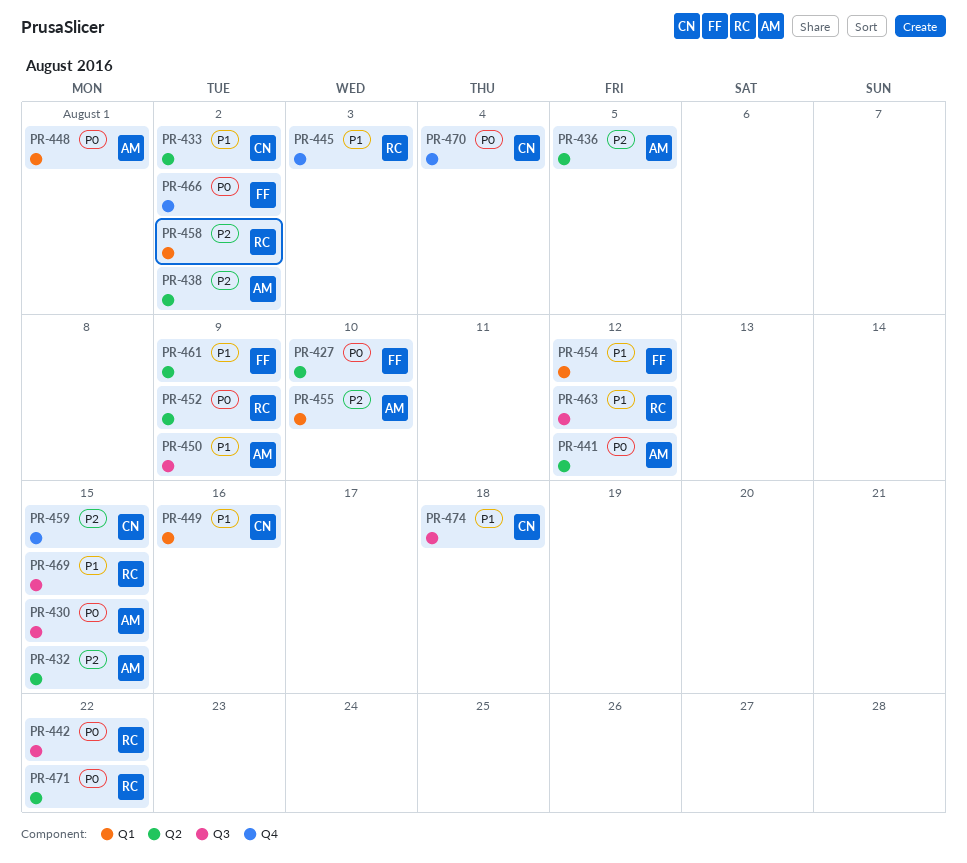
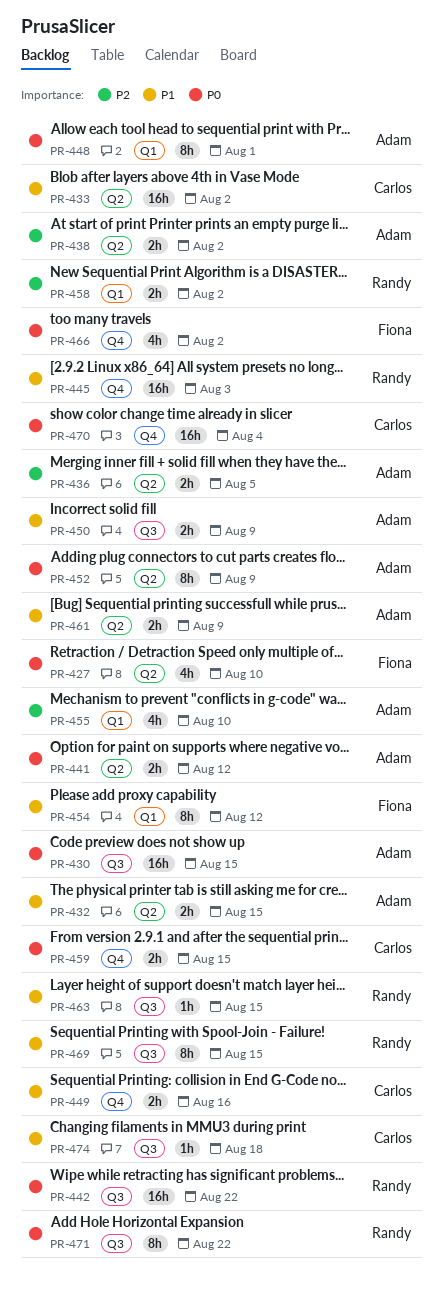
PR-432, priority: P2 -> P1
PR-449, label: Q1 -> Q4
PR-452, owner: Randy -> Adam
PR-459, priority: P2 -> P0
PR-461, owner: Fiona -> Adam
PR-463, due: Aug 12 -> Aug 15
PR-471, label: Q2 -> Q3

